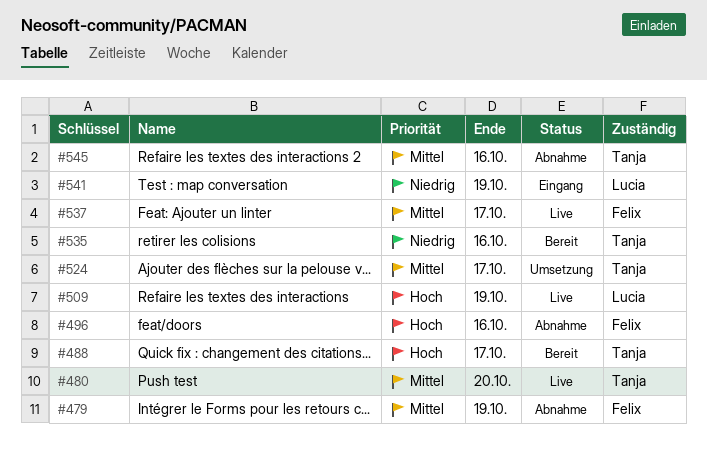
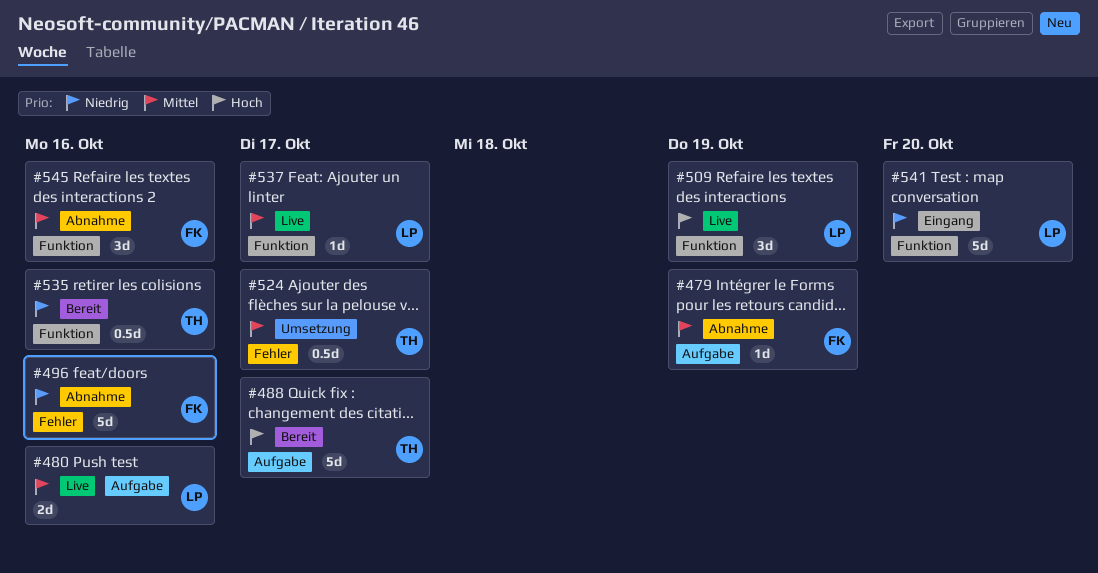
#480, owner: Tanja -> Lucia
#480, due: Oct 20 -> Oct 16
#496, priority: Hoch -> Niedrig
#537, owner: Felix -> Lucia
#541, due: Oct 19 -> Oct 20
#545, owner: Tanja -> Felix

